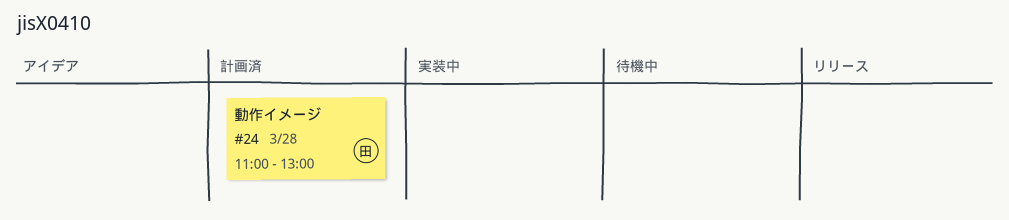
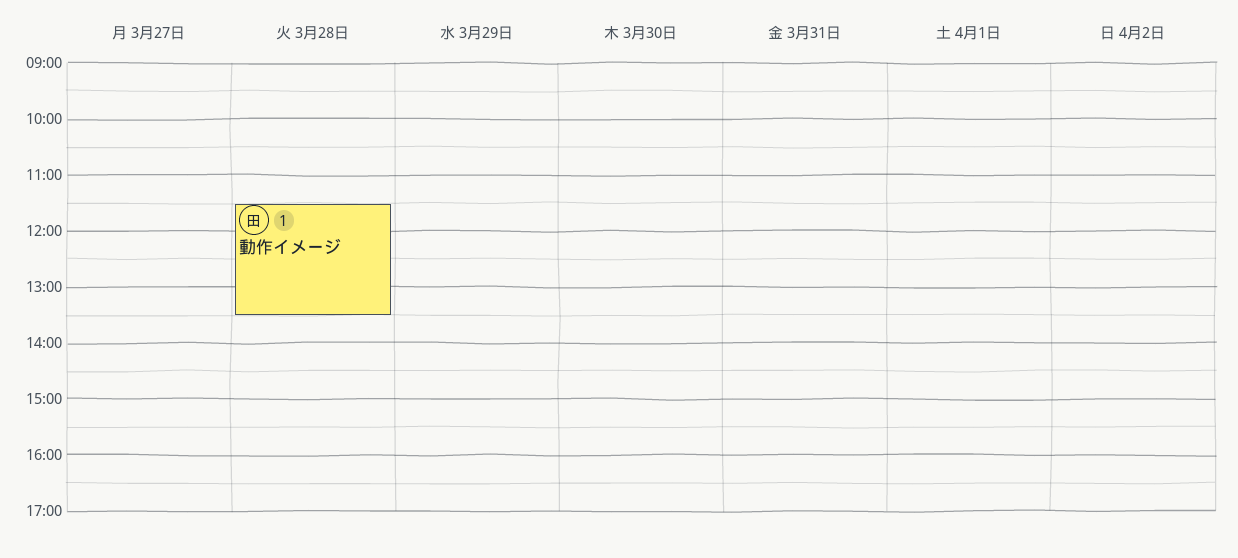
動作イメージ, begins: 11:00 -> 11:30
動作イメージ, ends: 13:00 -> 13:30

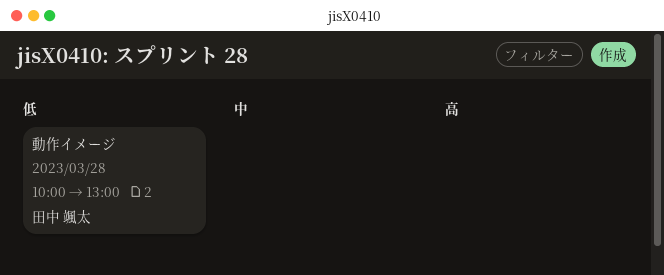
動作イメージ, begins: 11:30 -> 10:00
動作イメージ, ends: 13:30 -> 13:00

